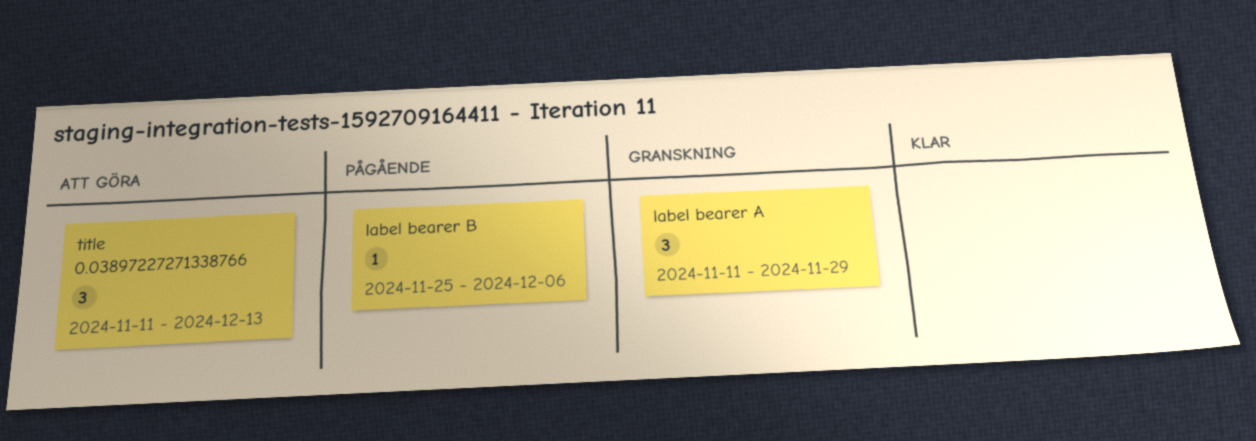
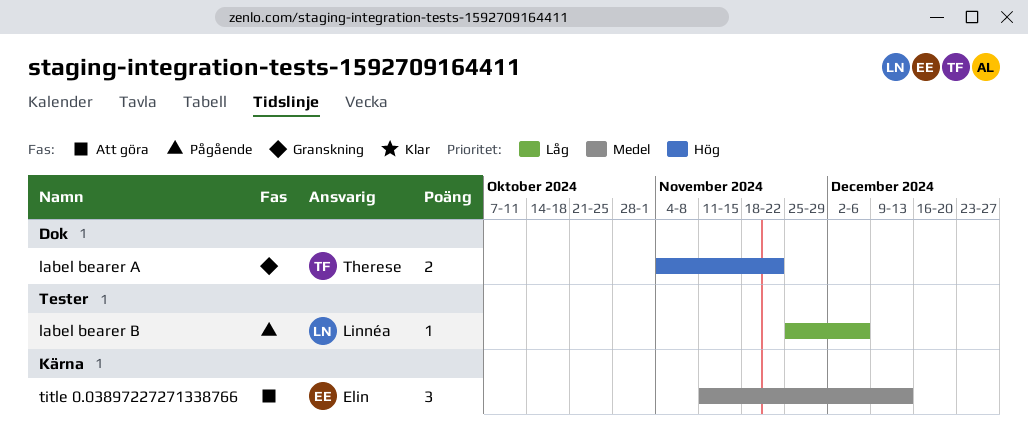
label bearer A, estimate: 3 -> 2
label bearer A, start: Nov 11 -> Nov 4
label bearer A, due: Nov 29 -> Nov 22

